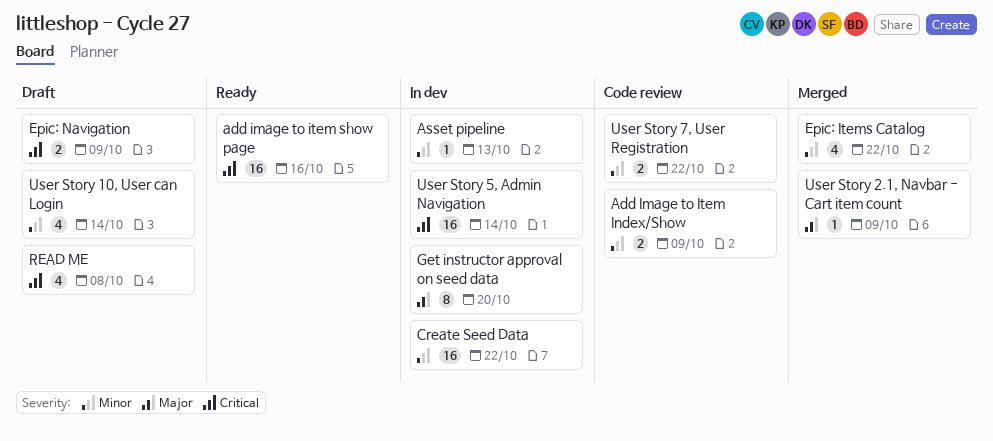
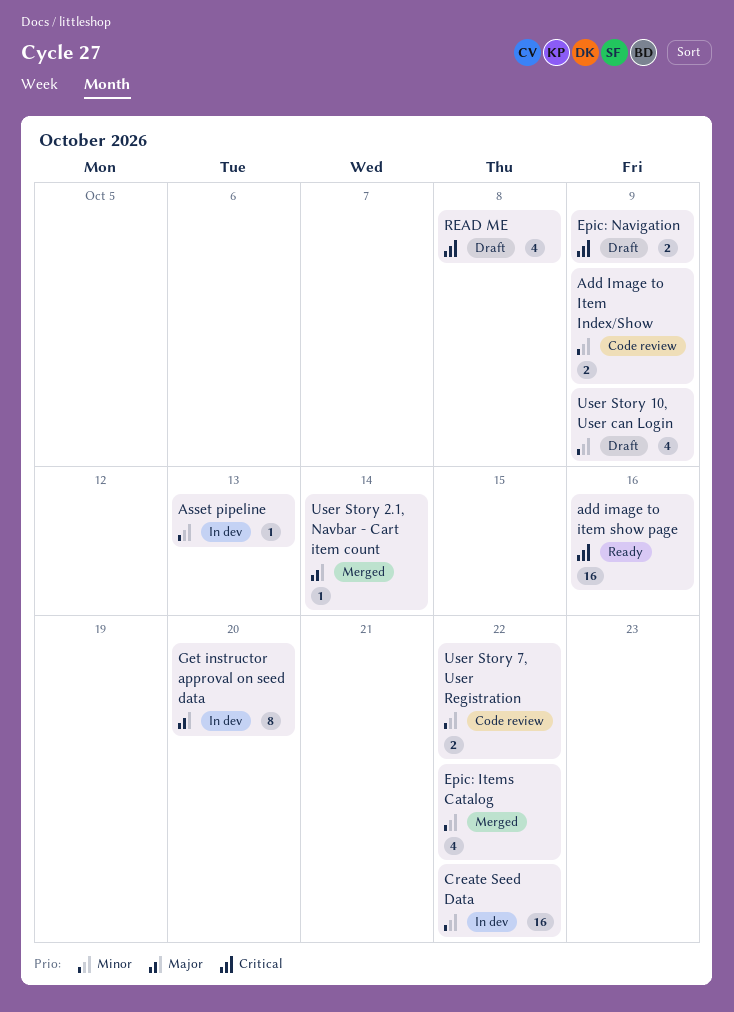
User Story 10, User can Login, due: Oct 14 -> Oct 9
User Story 2.1, Navbar - Cart item count, due: Oct 9 -> Oct 14
User Story 5, Admin Navigation: present -> none

